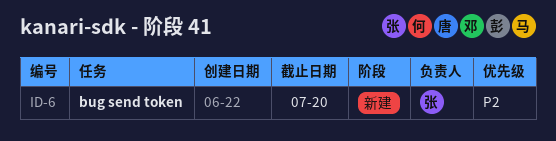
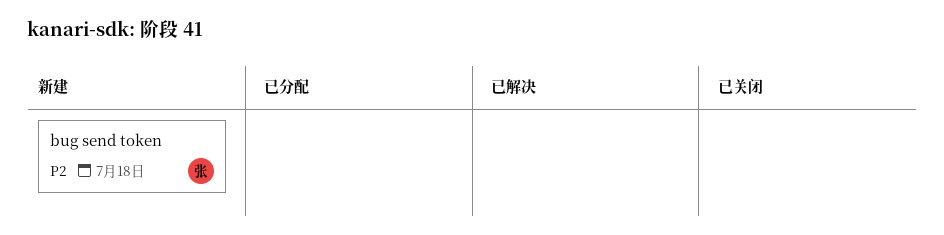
bug send token, due: Jul 20 -> Jul 18

